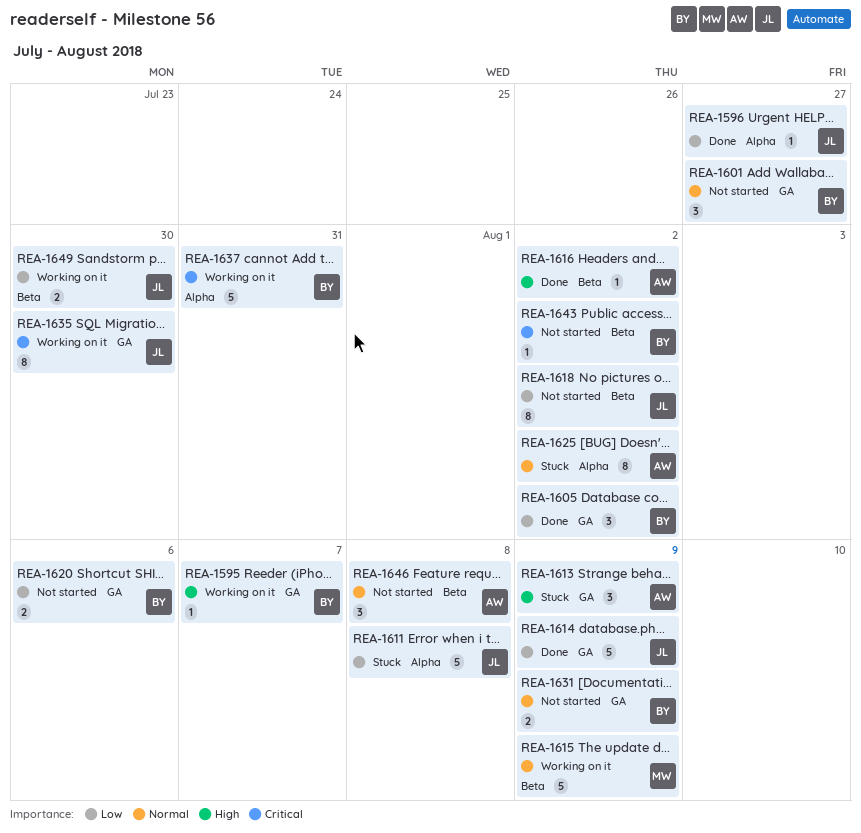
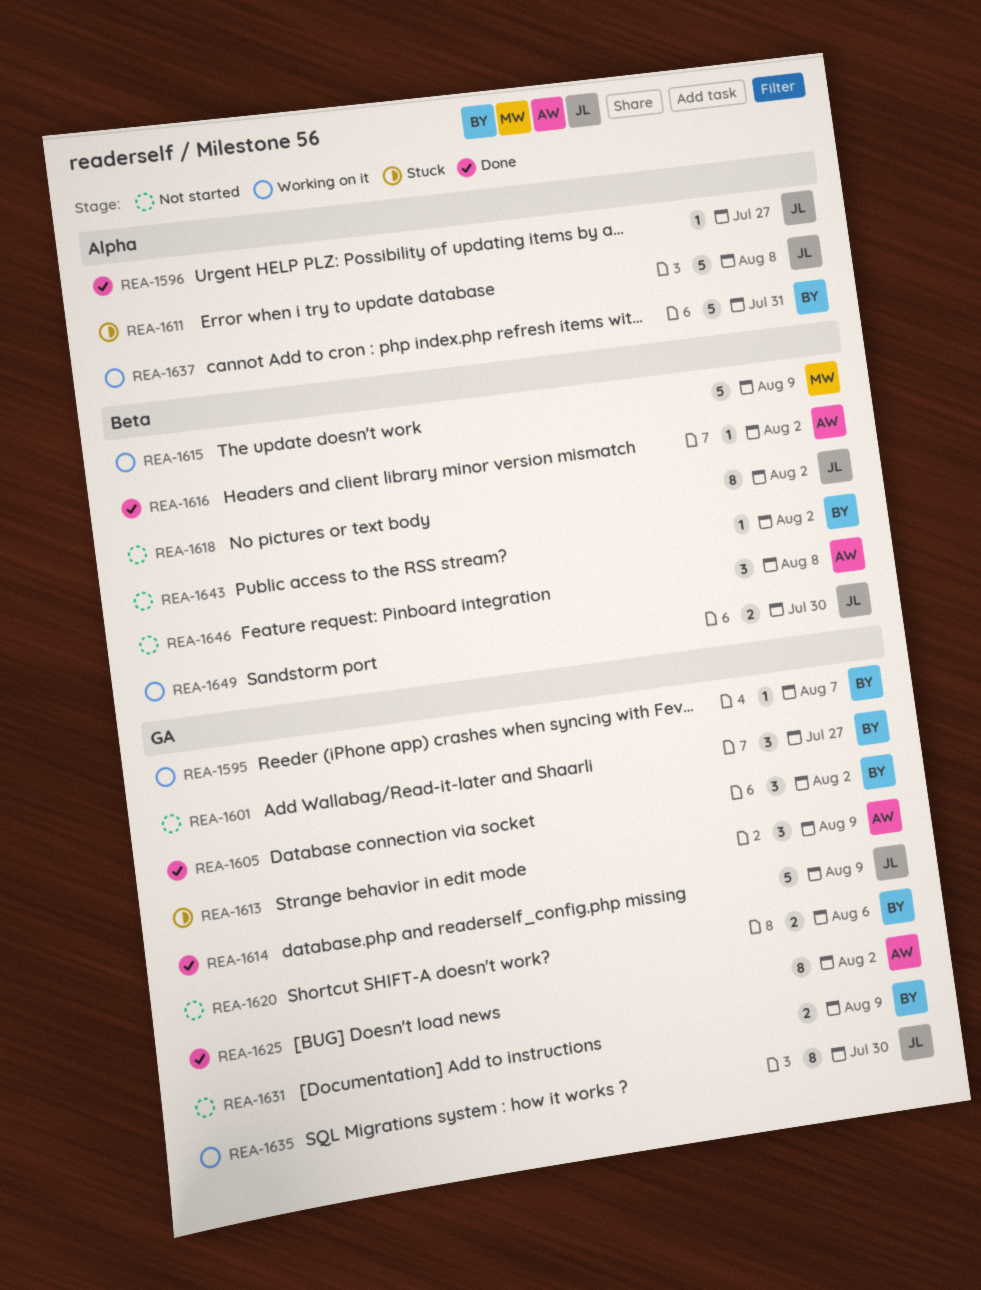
REA-1625, status: Stuck -> Done
REA-1625, label: Alpha -> GA

